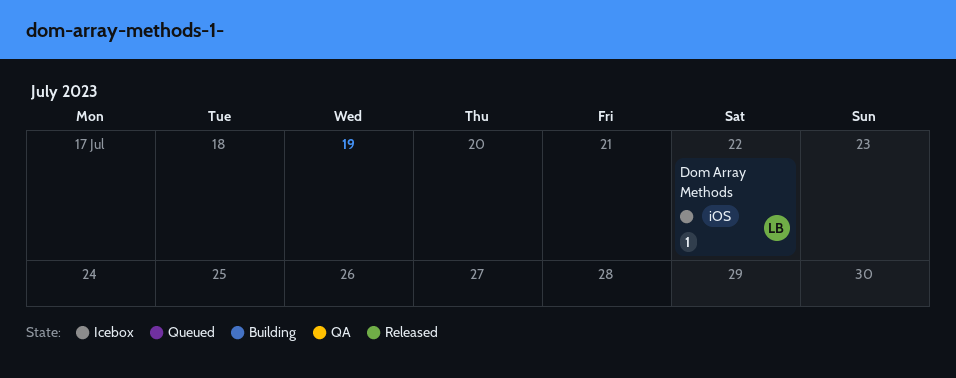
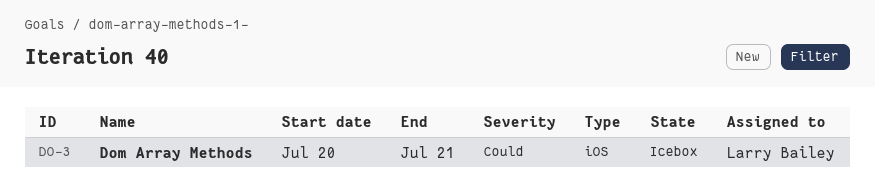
Dom Array Methods, due: Jul 22 -> Jul 21

